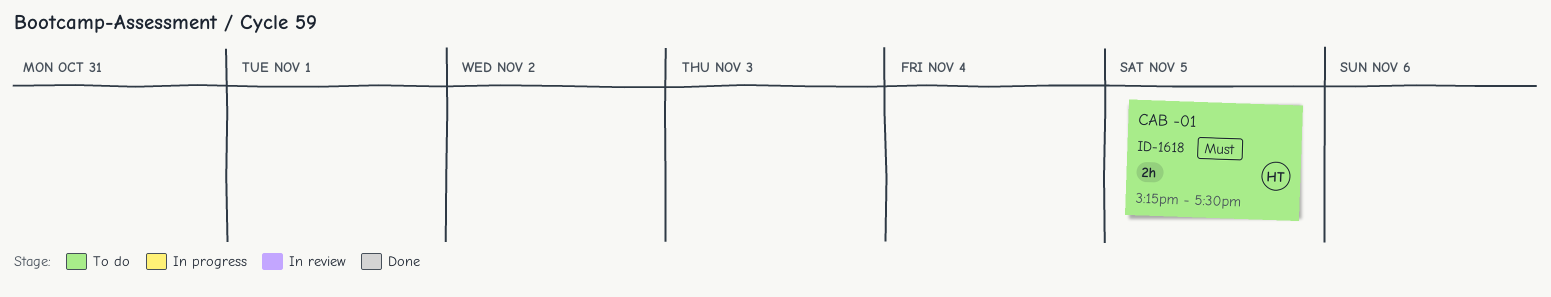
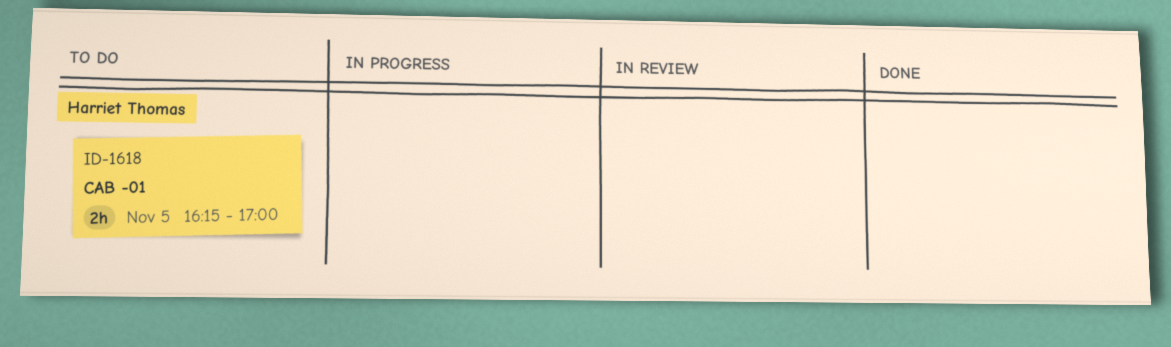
ID-1618, begins: 15:15 -> 16:15
ID-1618, ends: 17:30 -> 17:00

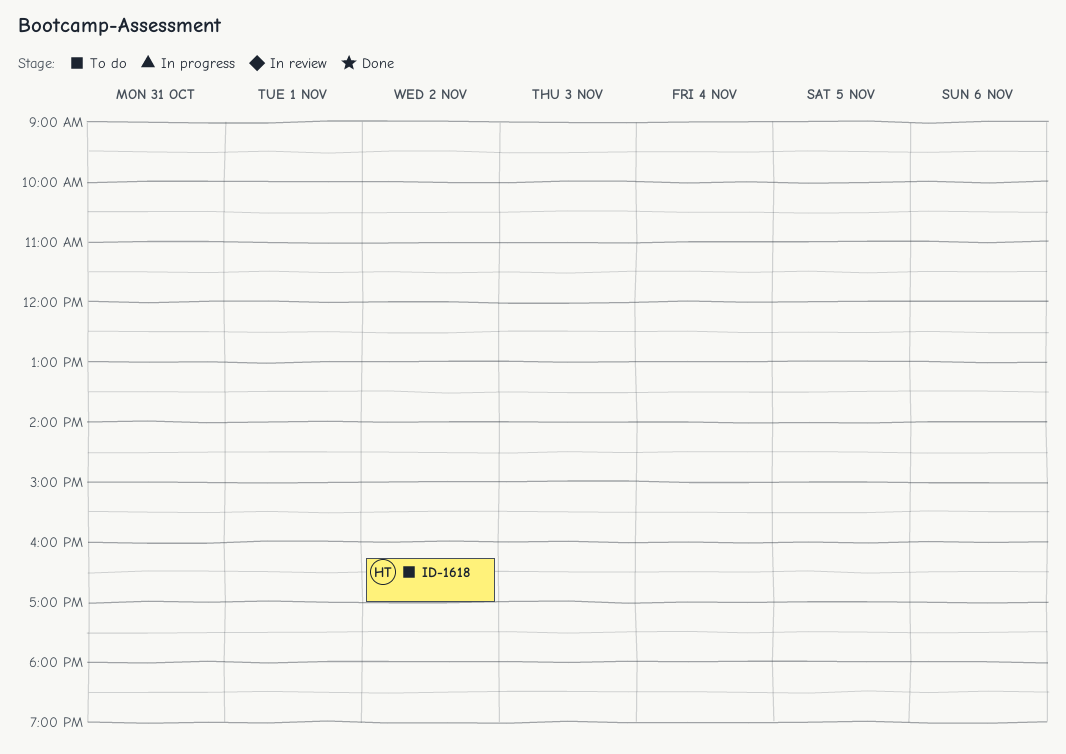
ID-1618, day: Nov 5 -> Nov 2

